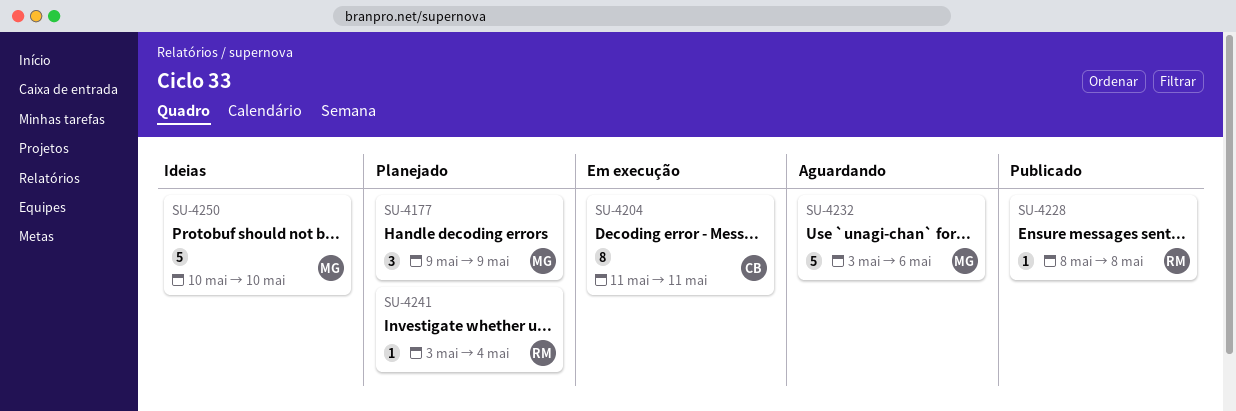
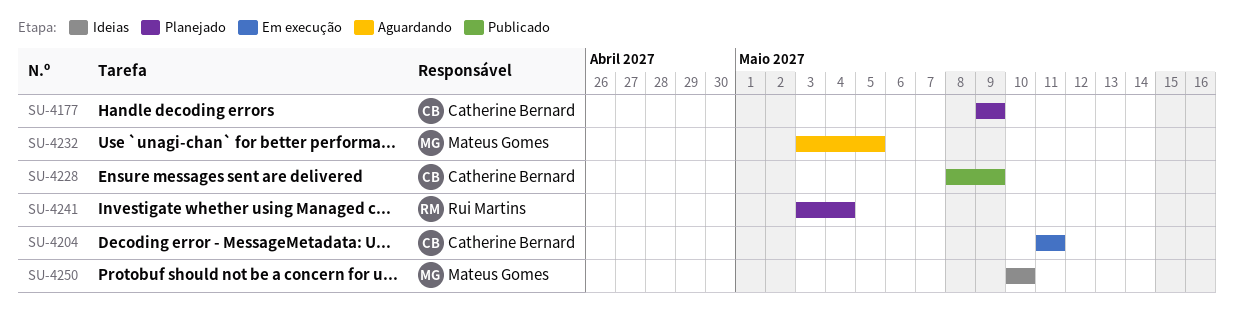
SU-4177, owner: Mateus Gomes -> Catherine Bernard
SU-4228, owner: Rui Martins -> Catherine Bernard
SU-4228, due: May 8 -> May 9
SU-4232, due: May 6 -> May 5

